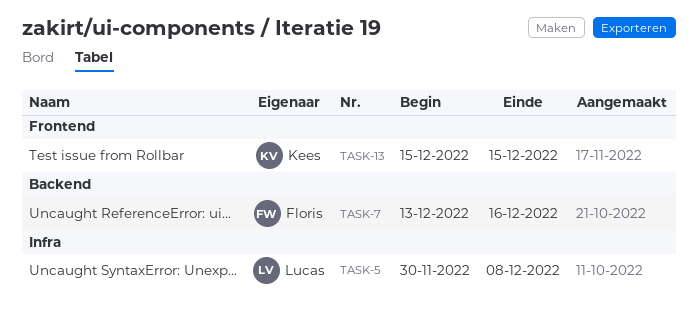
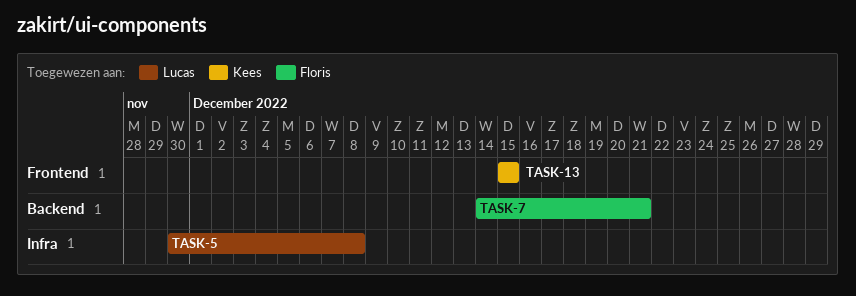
TASK-7, start: Dec 13 -> Dec 14
TASK-7, due: Dec 16 -> Dec 21

